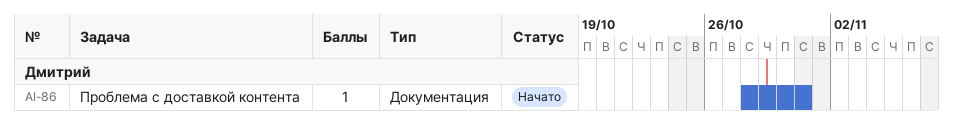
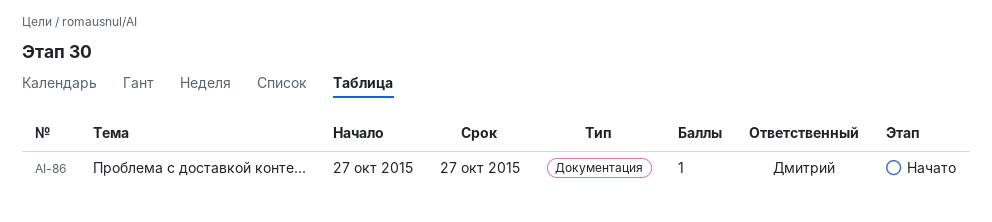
AI-86, start: Oct 28 -> Oct 27
AI-86, due: Oct 31 -> Oct 27

